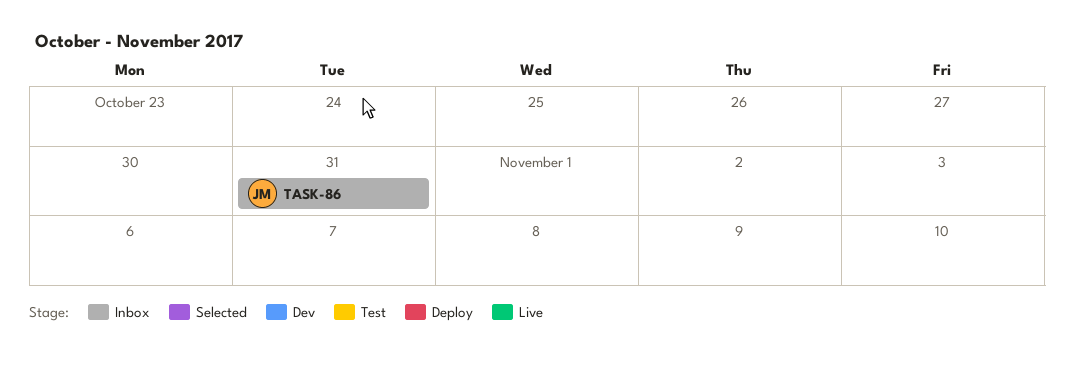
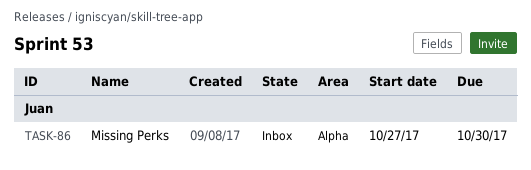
TASK-86, start: Oct 31 -> Oct 27
TASK-86, due: Oct 31 -> Oct 30

